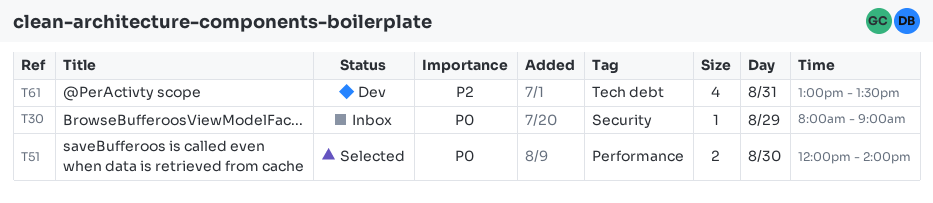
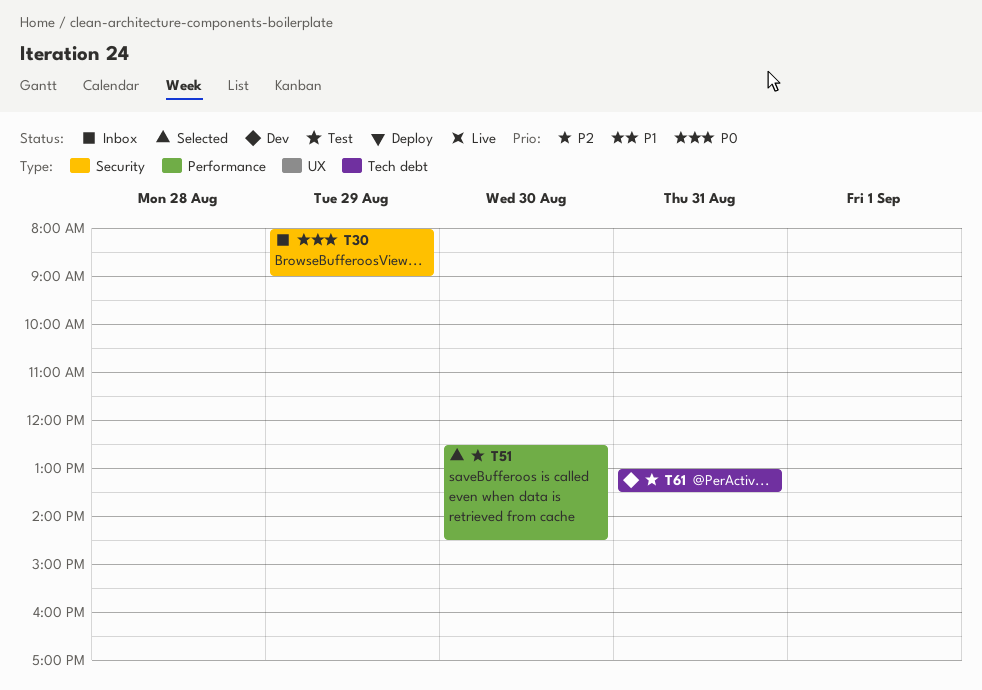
T51, priority: P0 -> P2
T51, begins: 12:00 -> 12:30
T51, ends: 14:00 -> 14:30

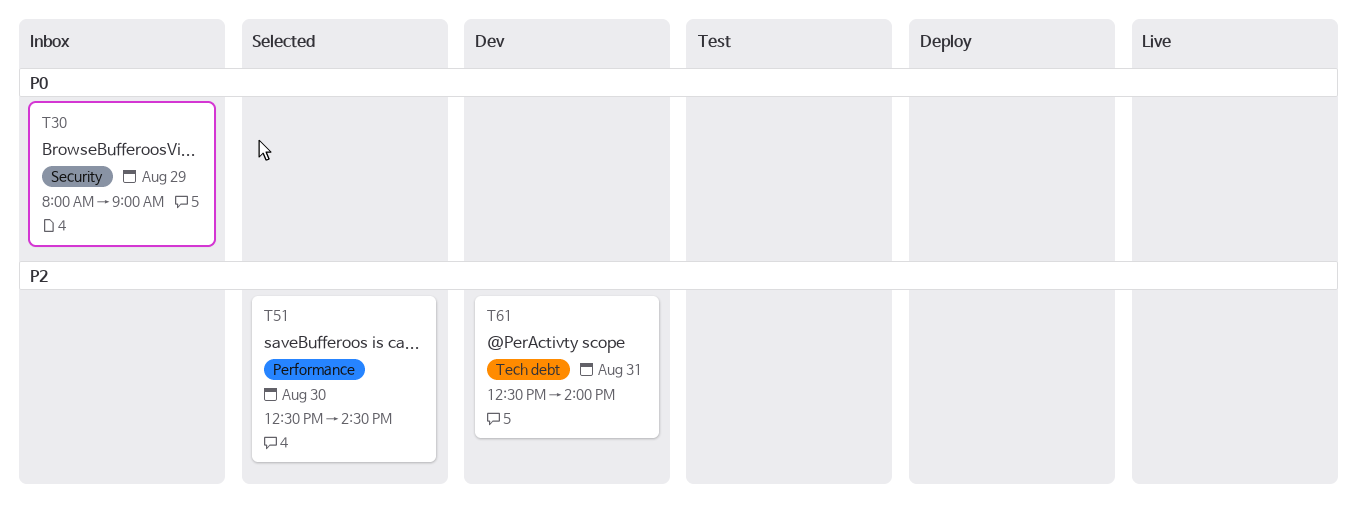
T61, begins: 13:00 -> 12:30
T61, ends: 13:30 -> 14:00

